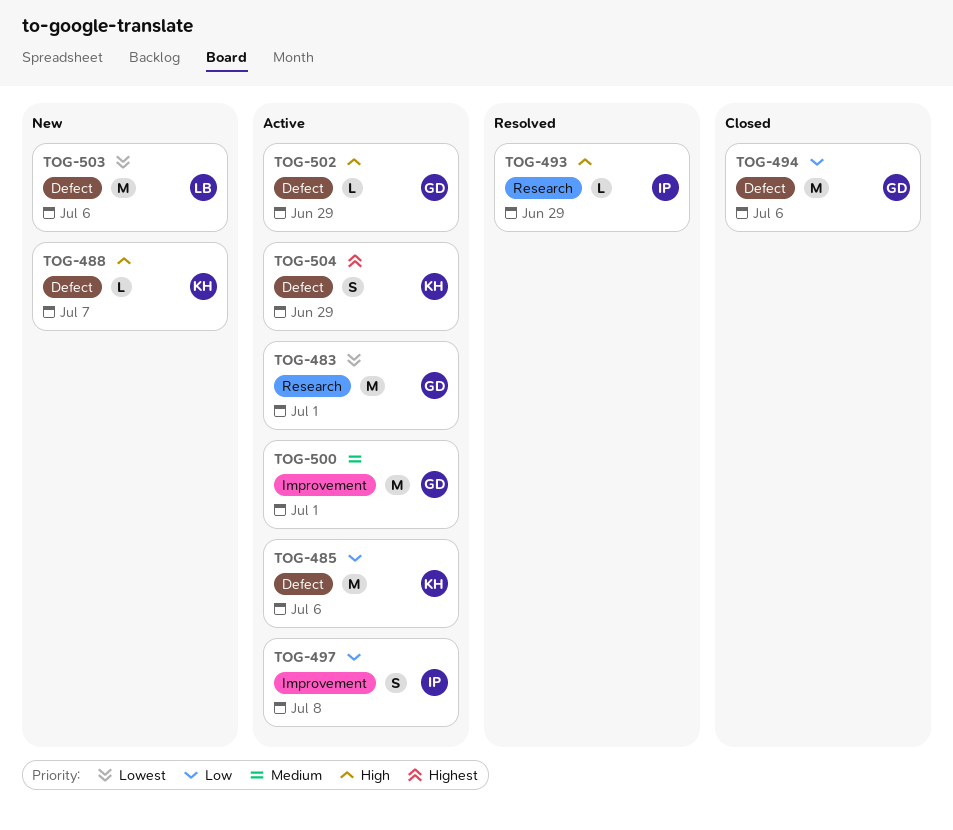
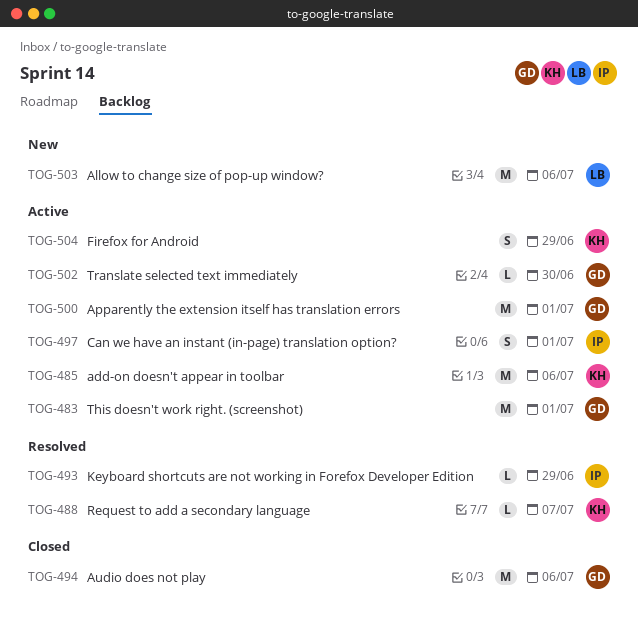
TOG-488, status: New -> Resolved
TOG-497, due: Jul 8 -> Jul 1
TOG-502, due: Jun 29 -> Jun 30

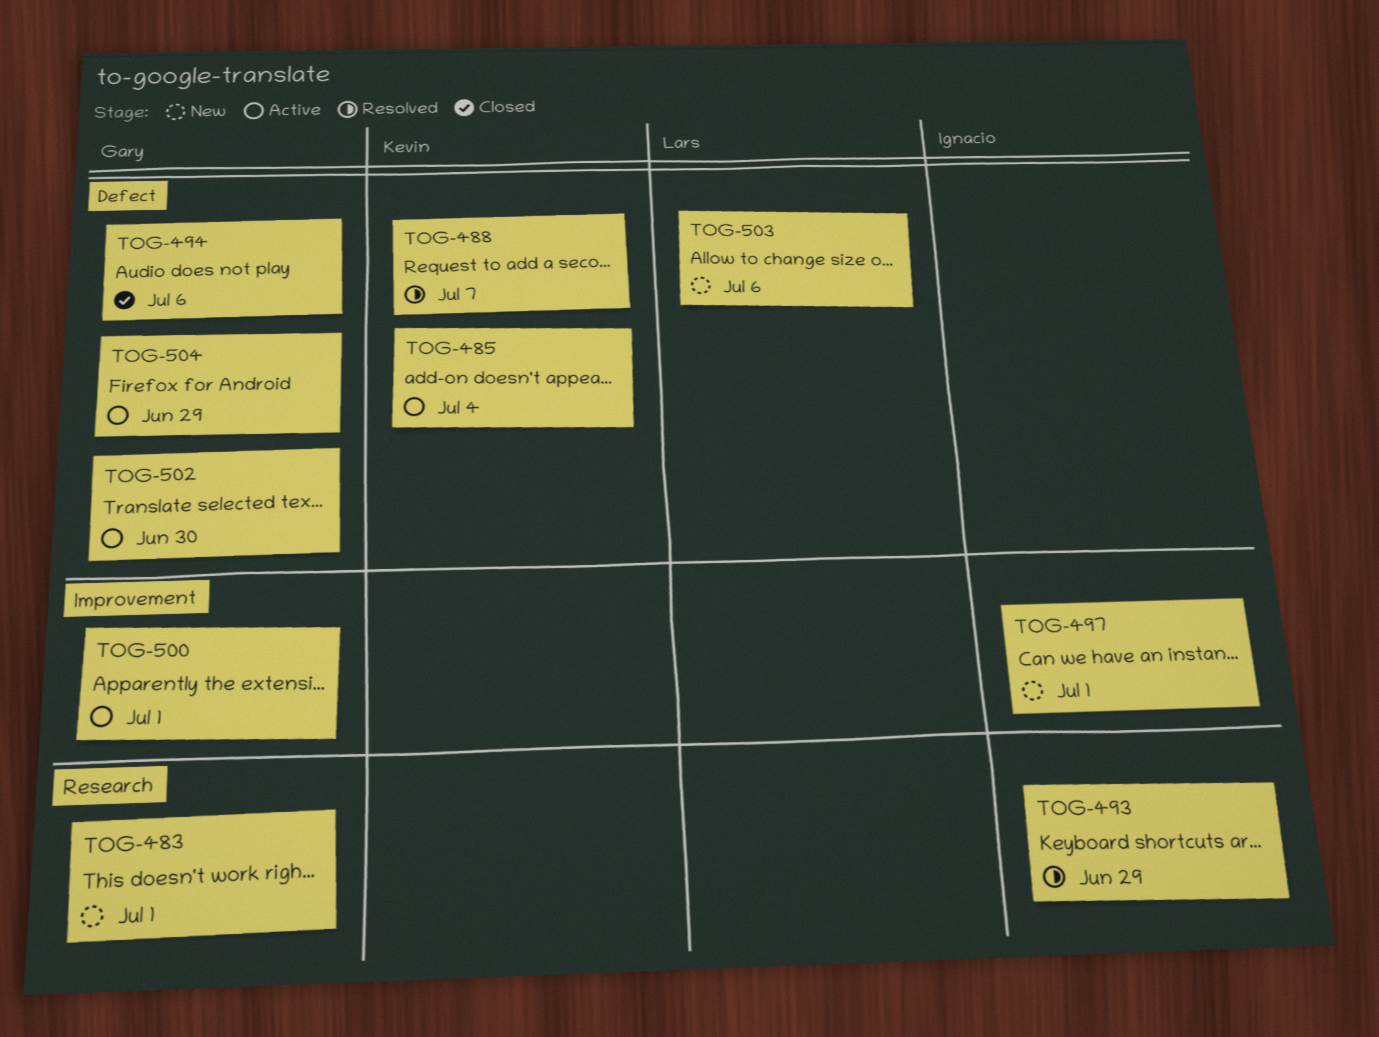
TOG-483, status: Active -> New
TOG-485, due: Jul 6 -> Jul 4
TOG-497, status: Active -> New
TOG-504, owner: Kevin -> Gary

